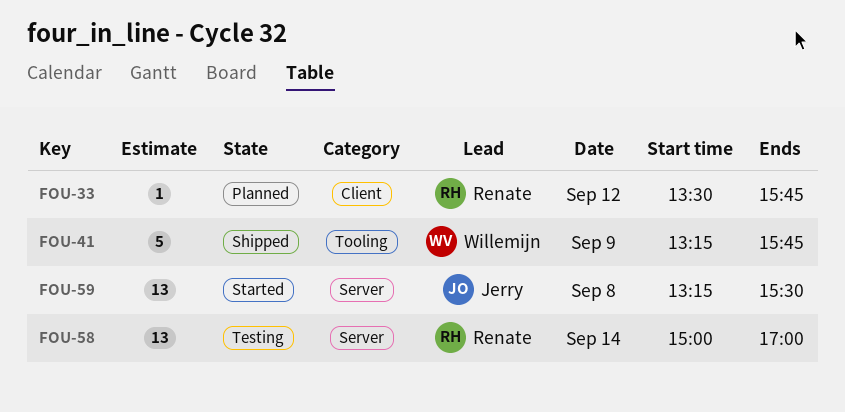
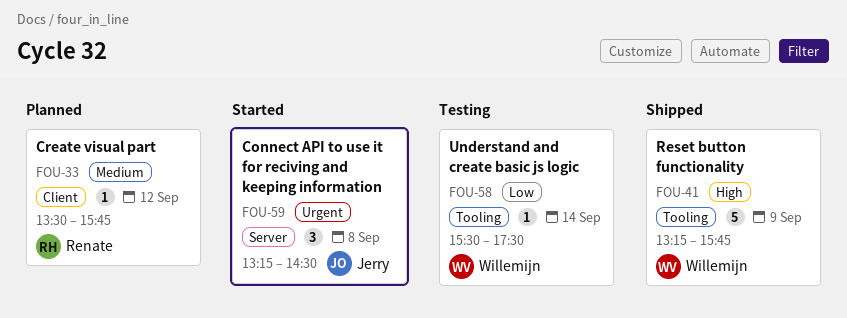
FOU-58, owner: Renate -> Willemijn
FOU-58, label: Server -> Tooling
FOU-58, estimate: 13 -> 1
FOU-58, begins: 15:00 -> 15:30
FOU-58, ends: 17:00 -> 17:30
FOU-59, estimate: 13 -> 3
FOU-59, ends: 15:30 -> 14:30

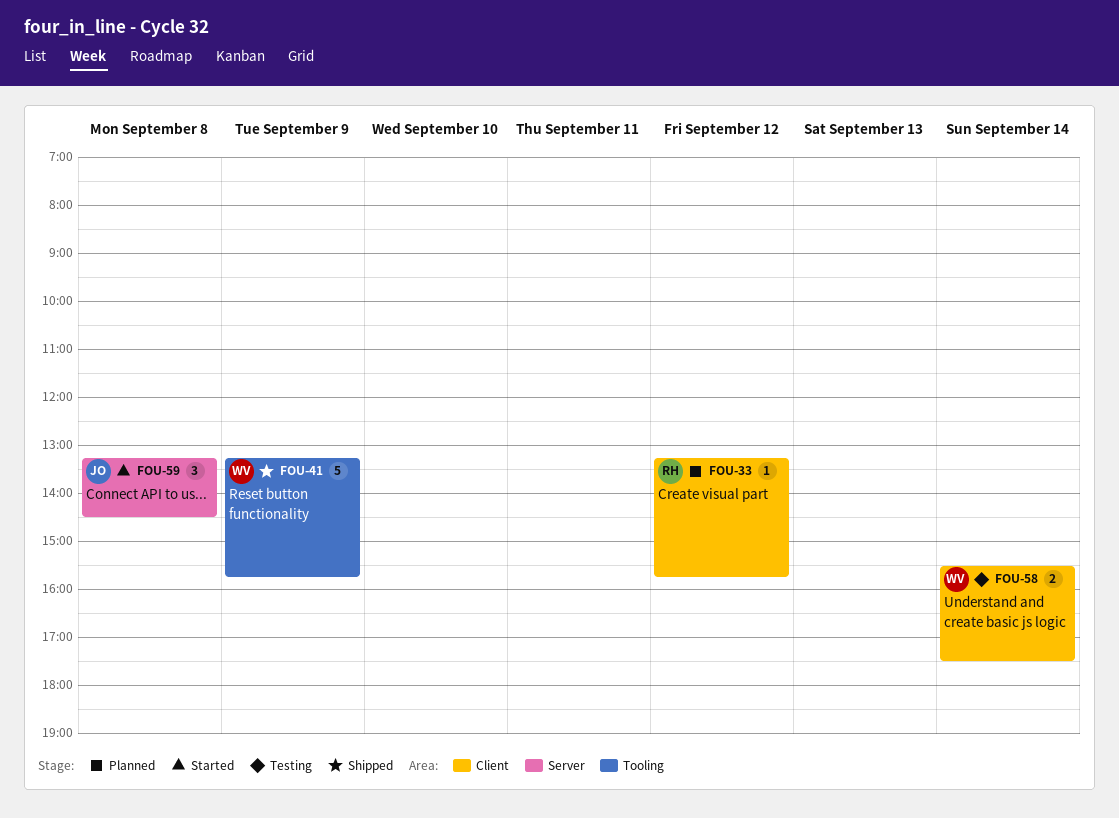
FOU-33, begins: 13:30 -> 13:15
FOU-58, label: Tooling -> Client
FOU-58, estimate: 1 -> 2

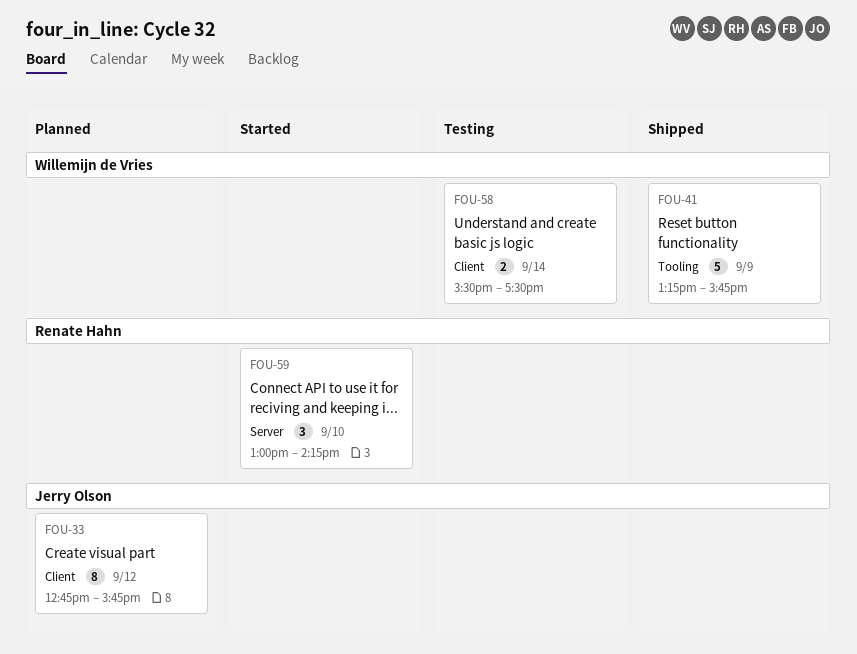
FOU-33, owner: Renate Hahn -> Jerry Olson
FOU-33, estimate: 1 -> 8
FOU-33, begins: 13:15 -> 12:45
FOU-59, owner: Jerry Olson -> Renate Hahn
FOU-59, day: Sep 8 -> Sep 10
FOU-59, begins: 13:15 -> 13:00
FOU-59, ends: 14:30 -> 14:15

